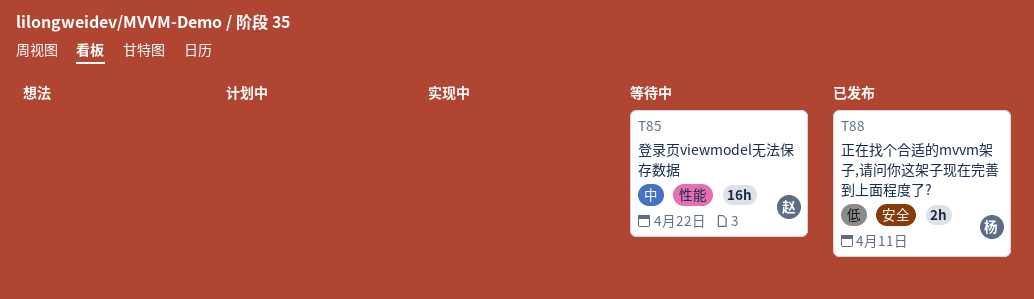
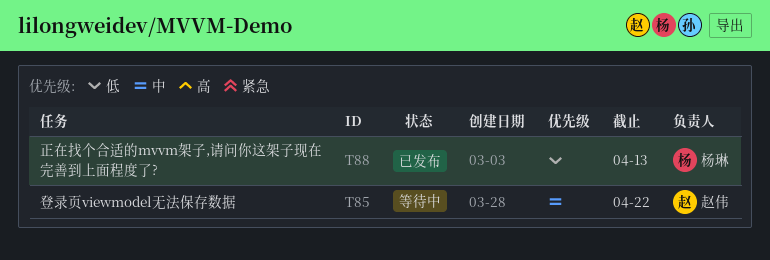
T88, due: Apr 11 -> Apr 13

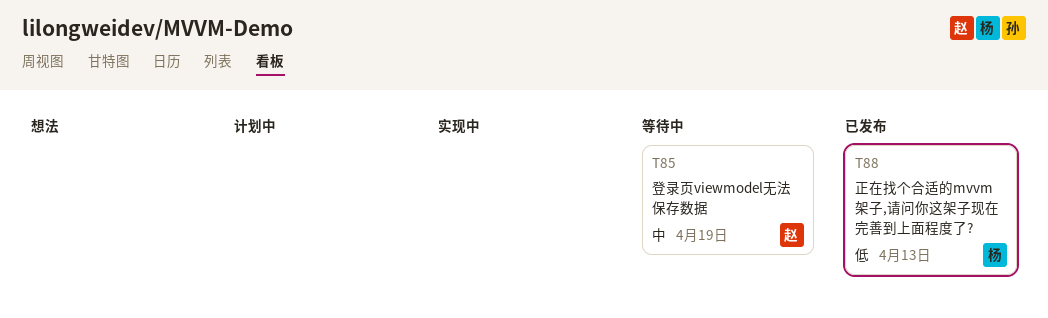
T85, due: Apr 22 -> Apr 19

